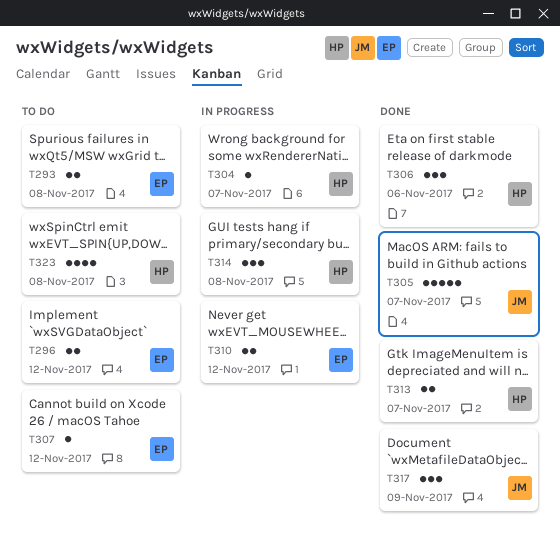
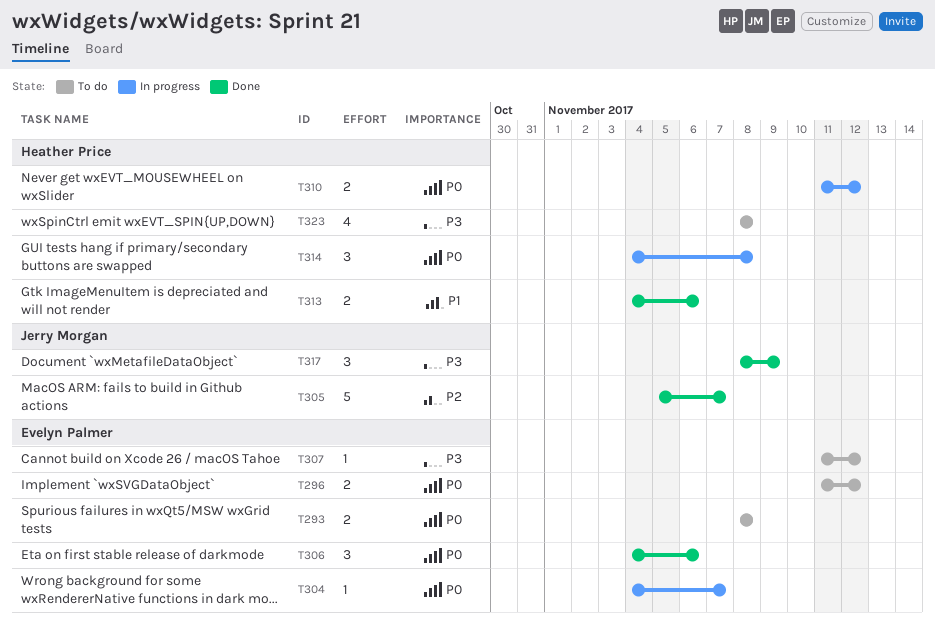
T304, owner: Heather Price -> Evelyn Palmer
T306, owner: Heather Price -> Evelyn Palmer
T310, owner: Evelyn Palmer -> Heather Price
T313, due: Nov 7 -> Nov 6

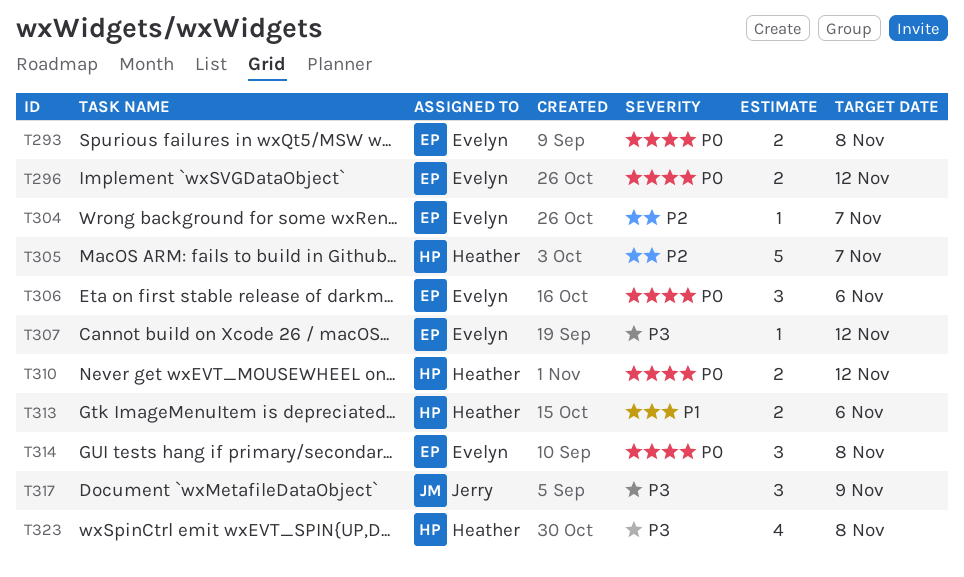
T304, priority: P0 -> P2
T305, owner: Jerry Morgan -> Heather Price
T314, owner: Heather Price -> Evelyn Palmer

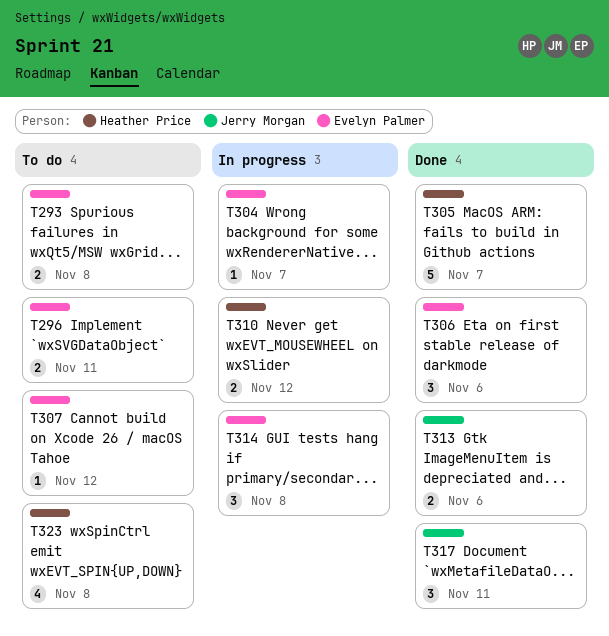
T296, due: Nov 12 -> Nov 11
T313, owner: Heather Price -> Jerry Morgan
T317, due: Nov 9 -> Nov 11

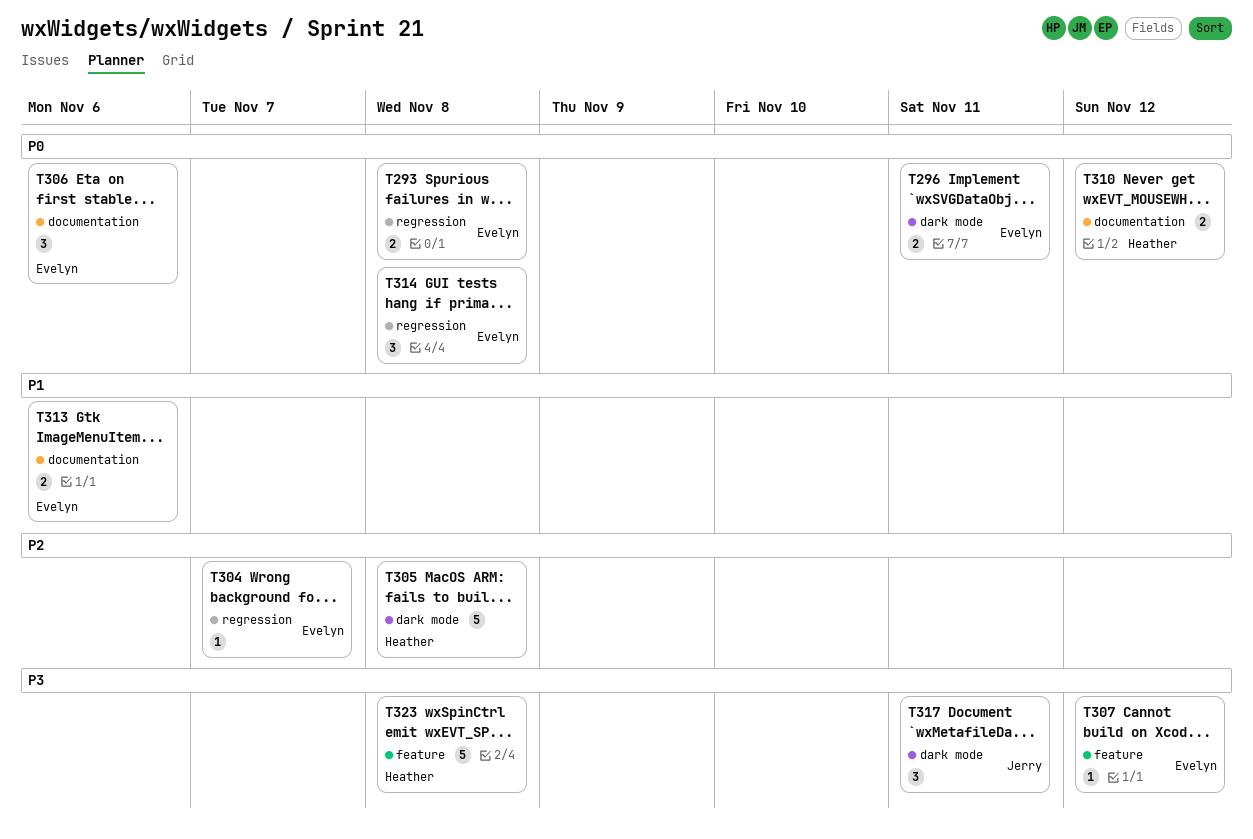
T305, due: Nov 7 -> Nov 8
T313, owner: Jerry Morgan -> Evelyn Palmer
T323, estimate: 4 -> 5

